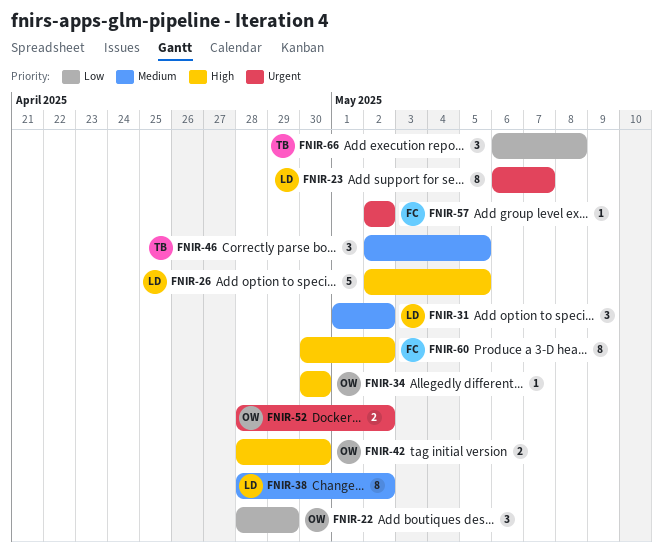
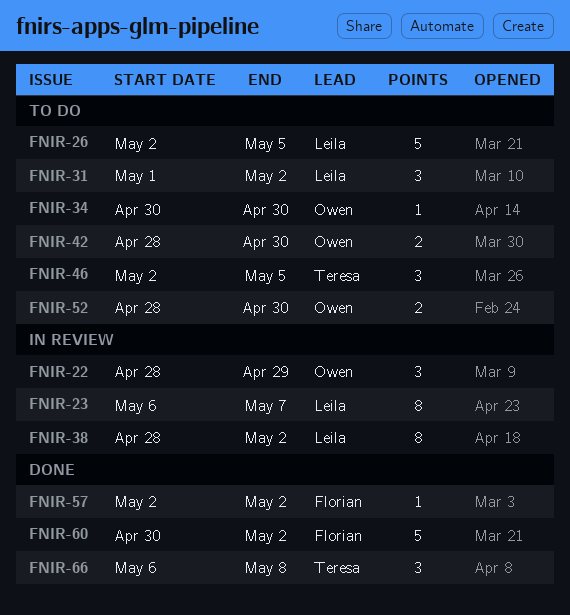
FNIR-52, due: May 2 -> Apr 30
FNIR-60, estimate: 8 -> 5

